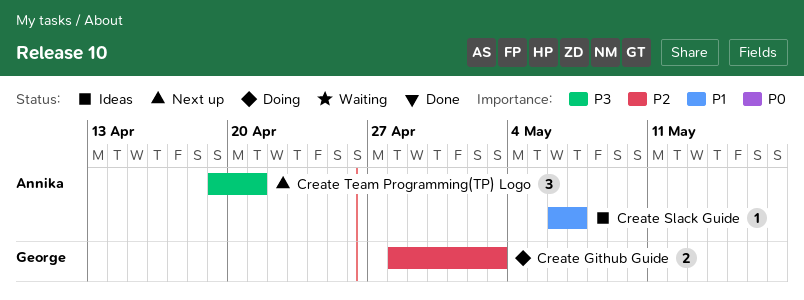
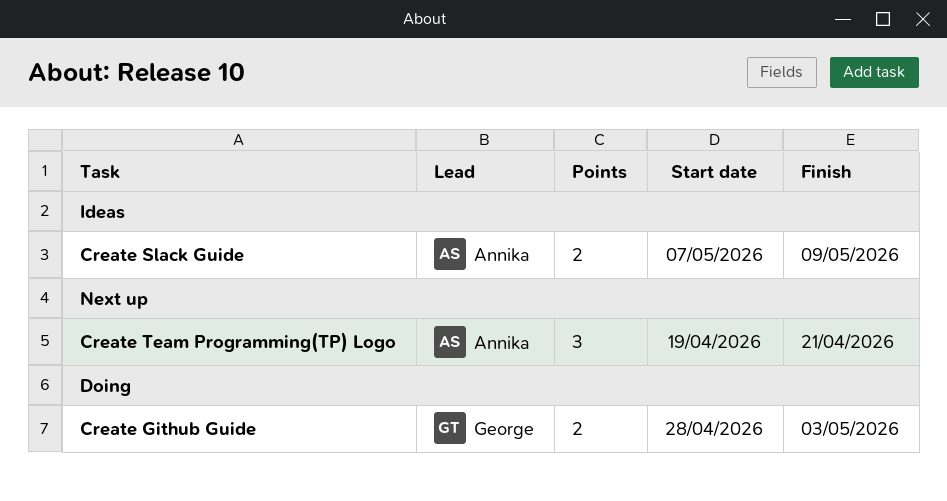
Create Slack Guide, estimate: 1 -> 2
Create Slack Guide, start: May 6 -> May 7
Create Slack Guide, due: May 7 -> May 9

